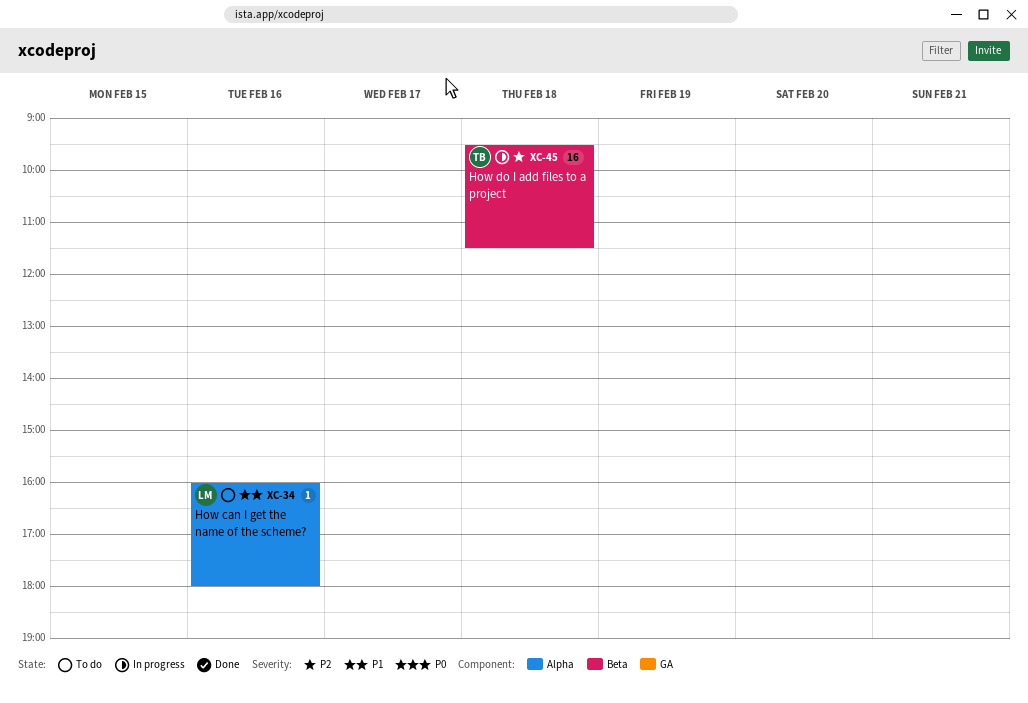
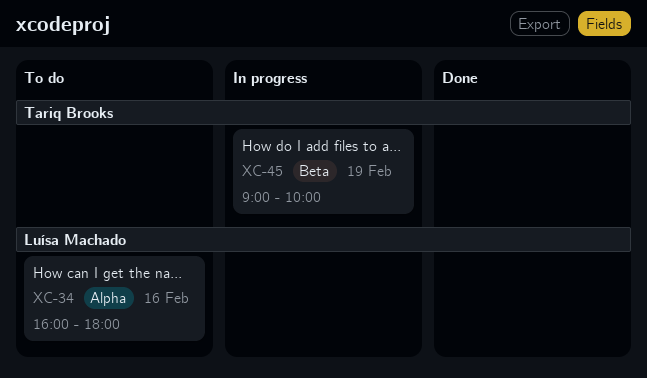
XC-45, day: Feb 18 -> Feb 19
XC-45, begins: 09:30 -> 09:00
XC-45, ends: 11:30 -> 10:00

